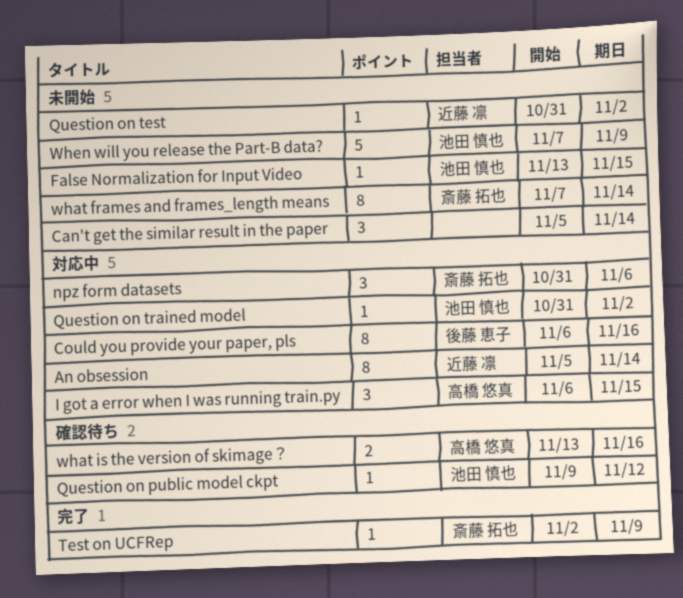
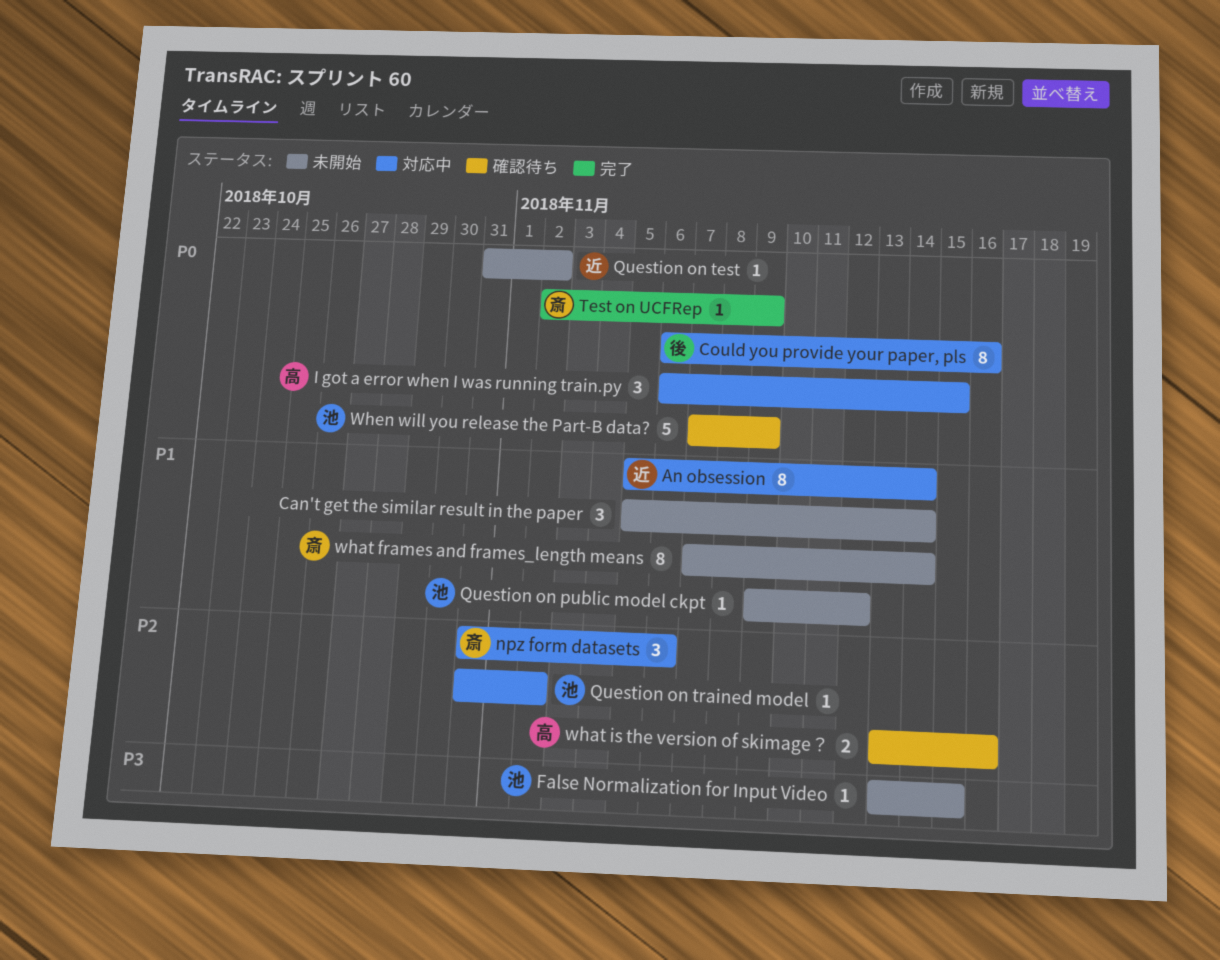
Question on public model ckpt, status: 確認待ち -> 未開始
When will you release the Part-B data?, status: 未開始 -> 確認待ち

